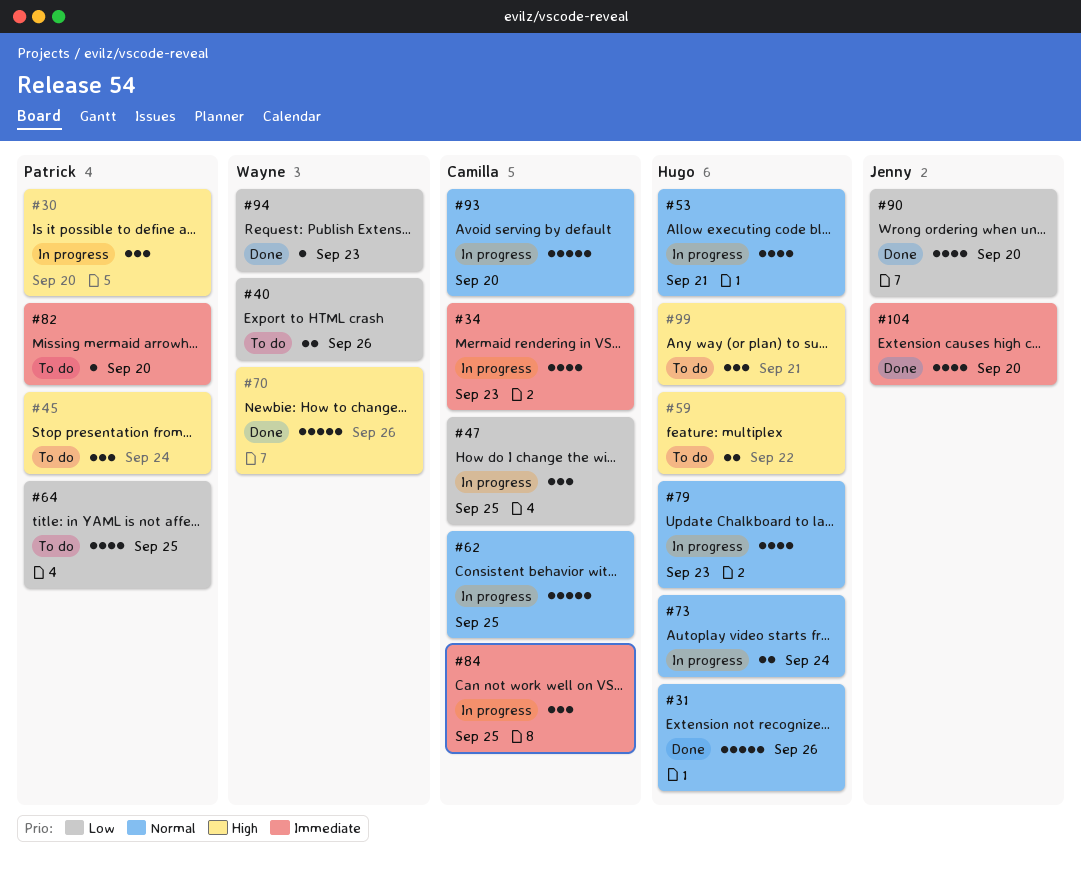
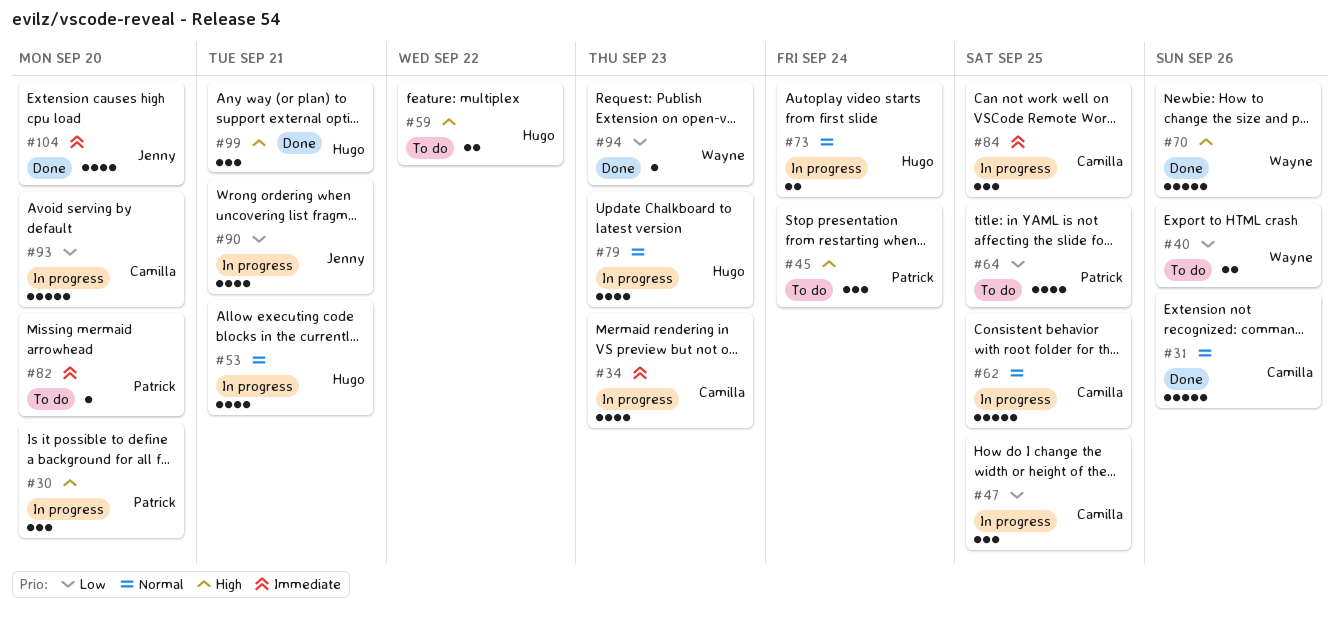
#31, owner: Hugo -> Camilla
#90, status: Done -> In progress
#90, due: Sep 20 -> Sep 21
#93, priority: Normal -> Low
#99, status: To do -> Done

